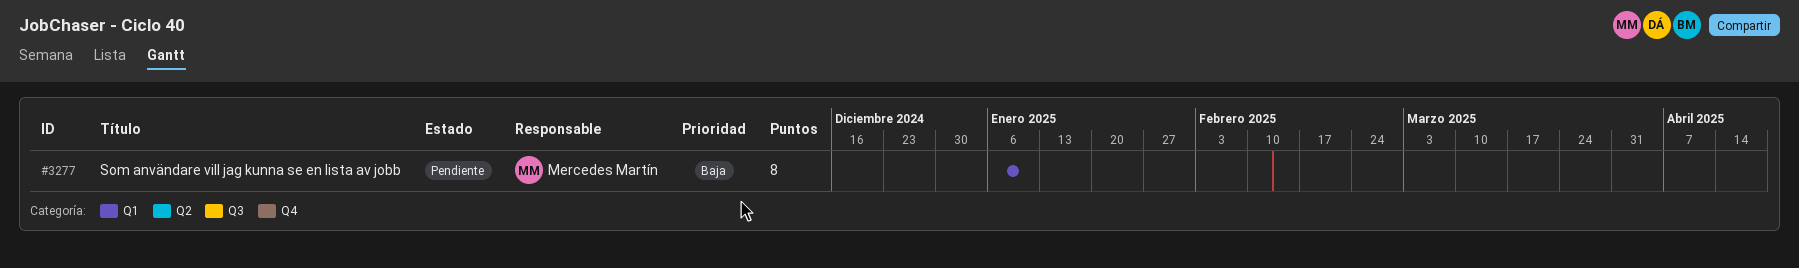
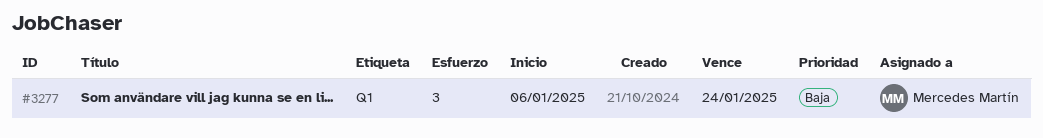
#3277, estimate: 8 -> 3
#3277, due: Jan 10 -> Jan 24

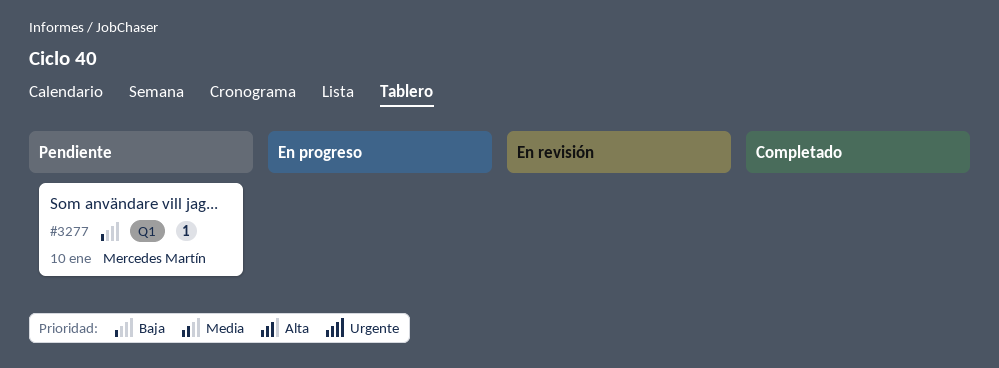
#3277, estimate: 3 -> 1
#3277, due: Jan 24 -> Jan 10

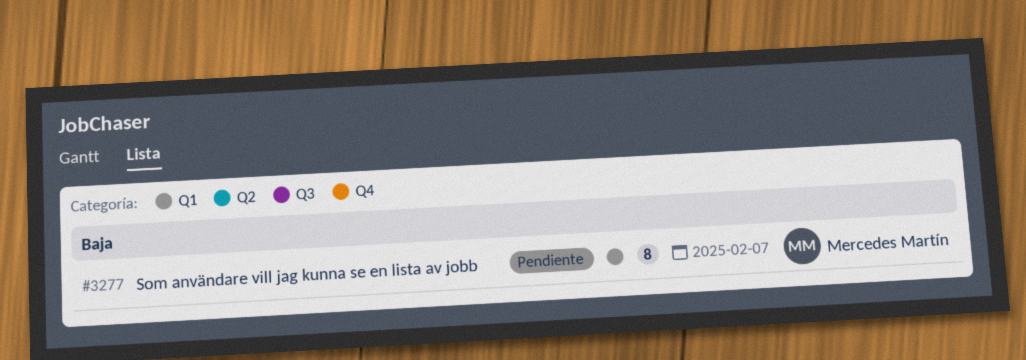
#3277, estimate: 1 -> 8
#3277, due: Jan 10 -> Feb 7

